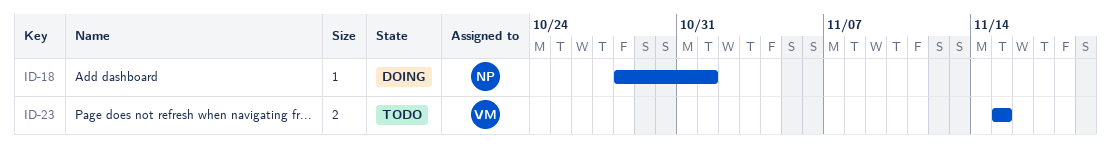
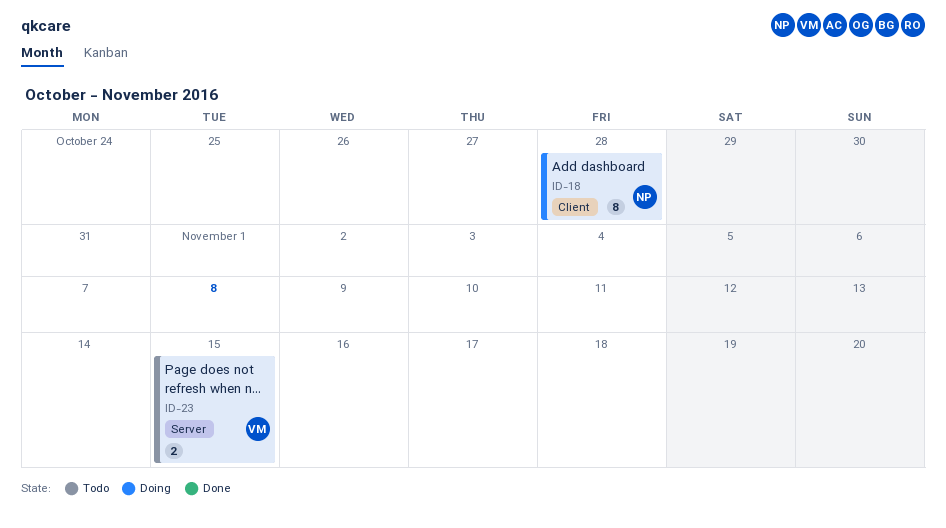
ID-18, estimate: 1 -> 8
ID-18, due: Nov 1 -> Oct 28

